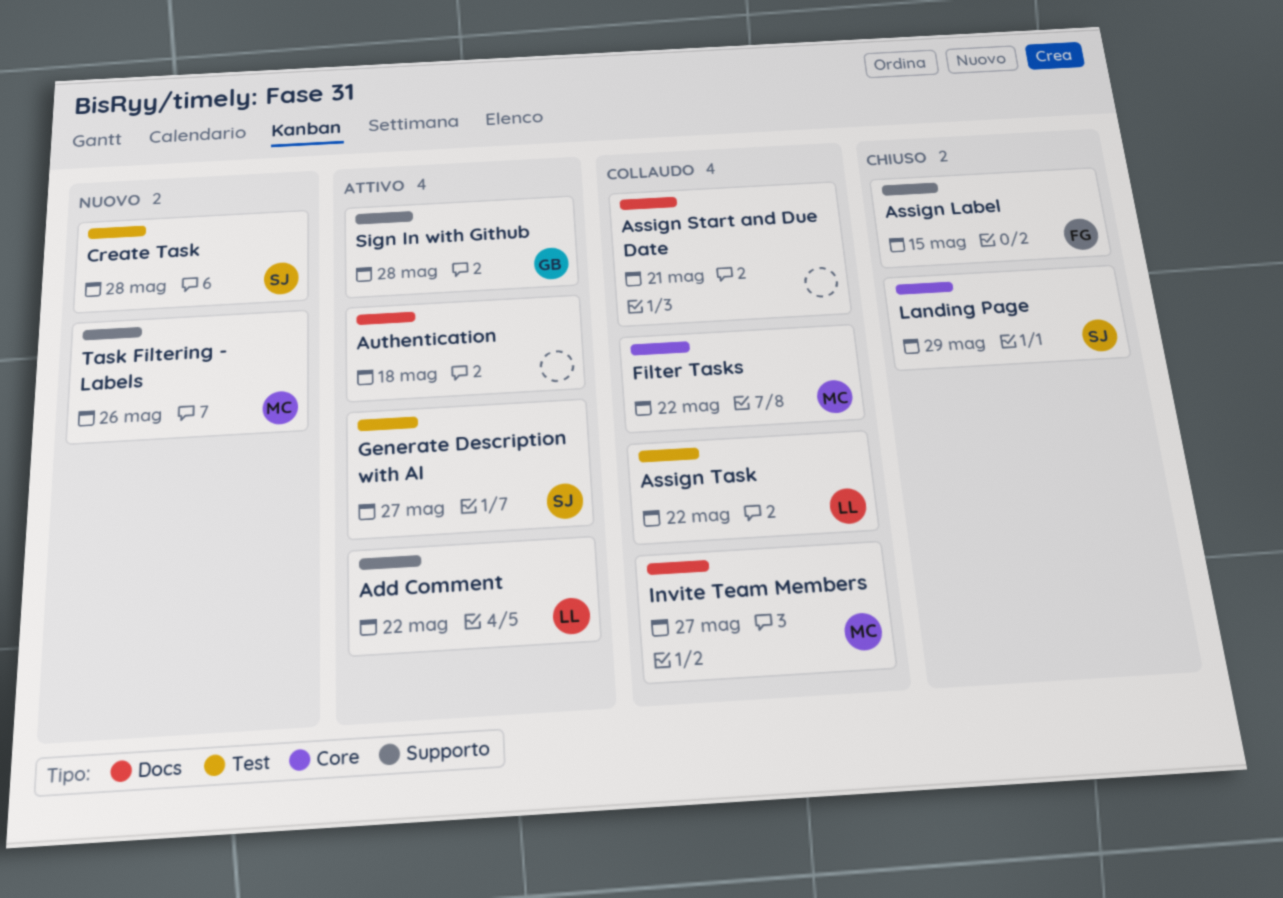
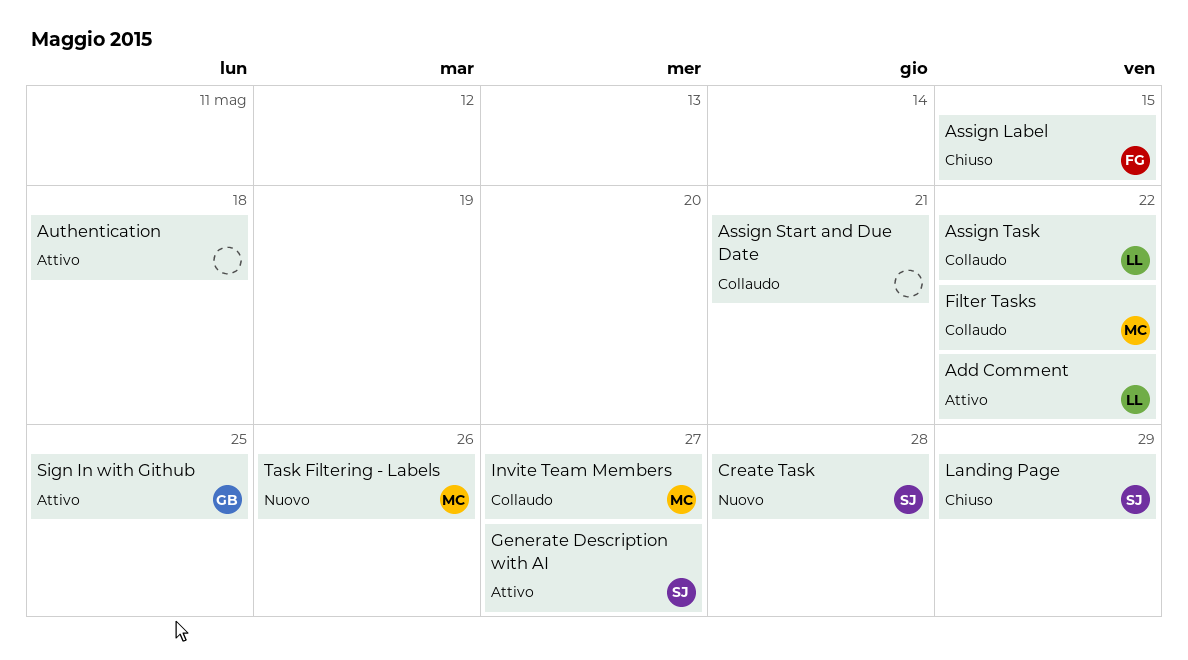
Sign In with Github, due: May 28 -> May 25

